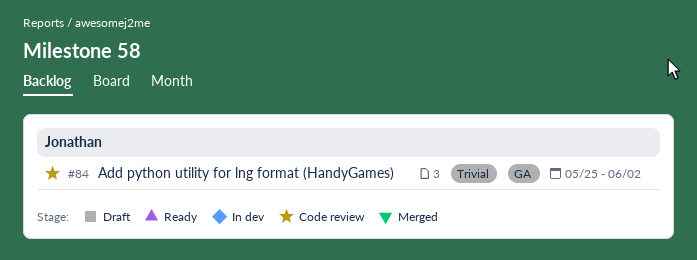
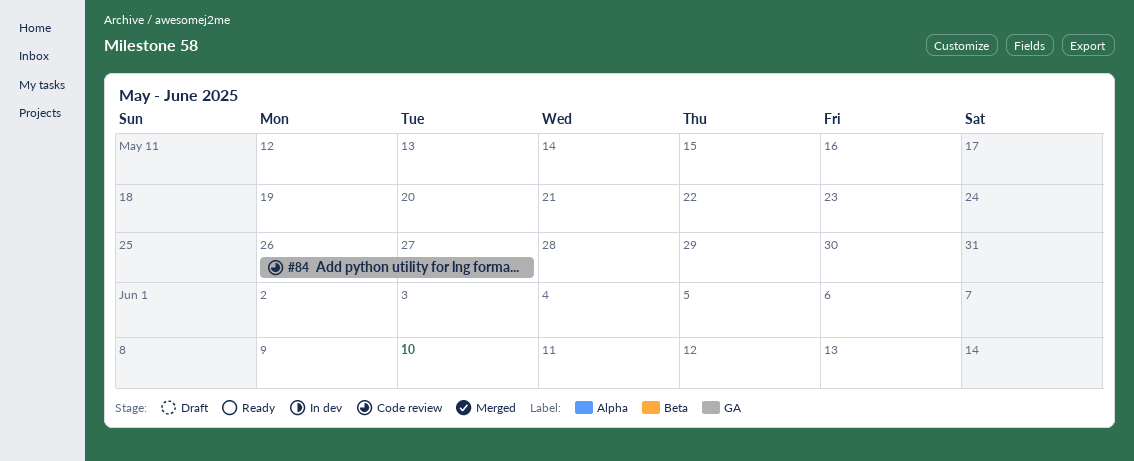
#84, start: May 25 -> May 26
#84, due: Jun 2 -> May 27

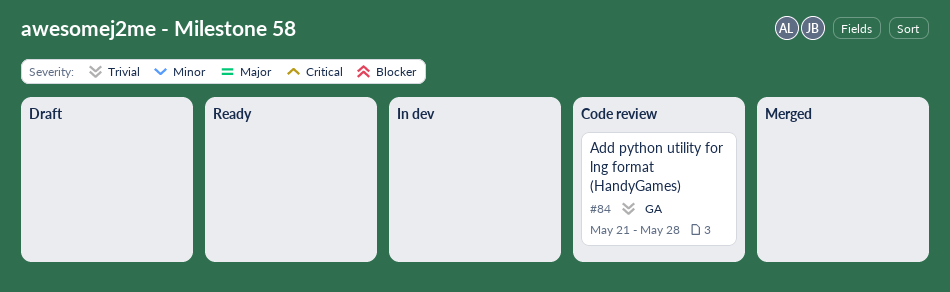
#84, start: May 26 -> May 21
#84, due: May 27 -> May 28

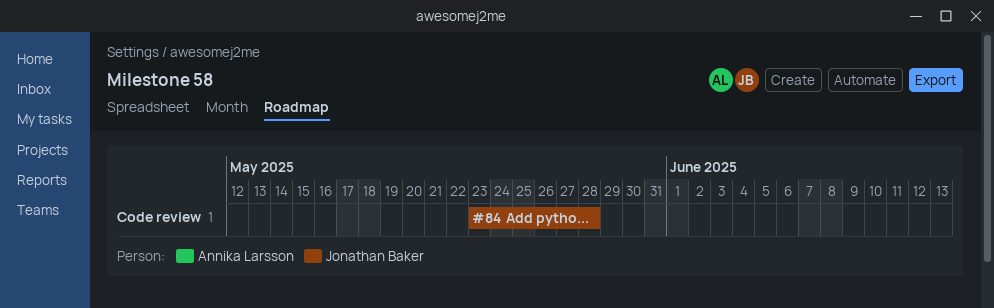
#84, start: May 21 -> May 23

